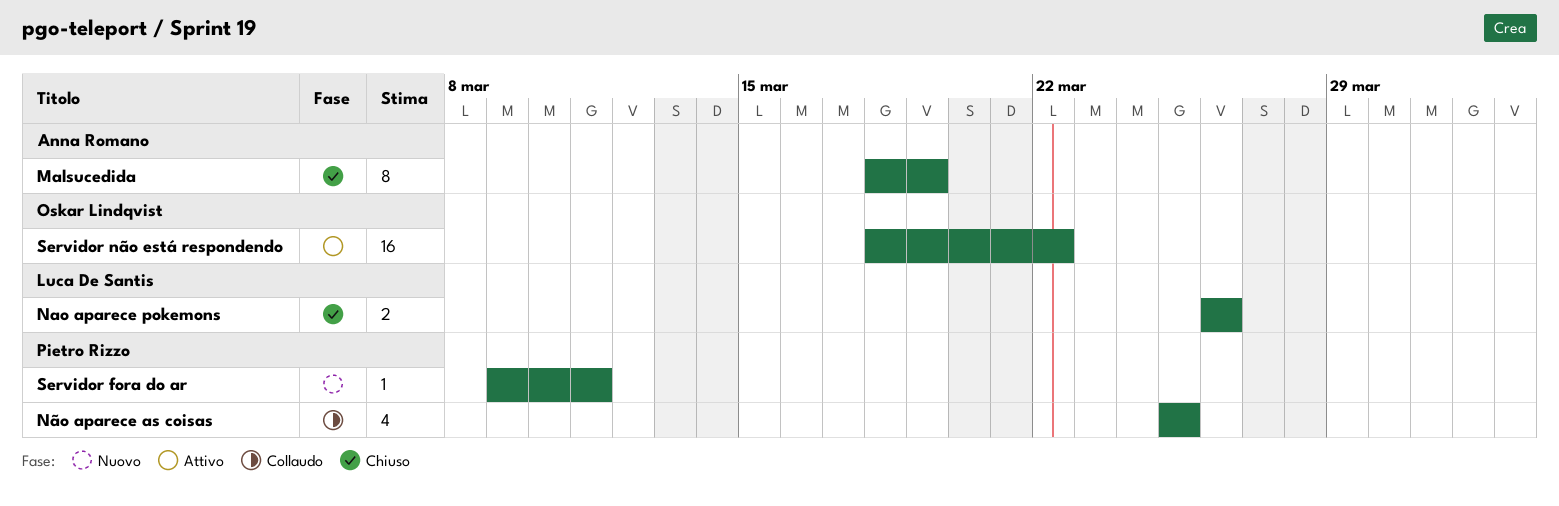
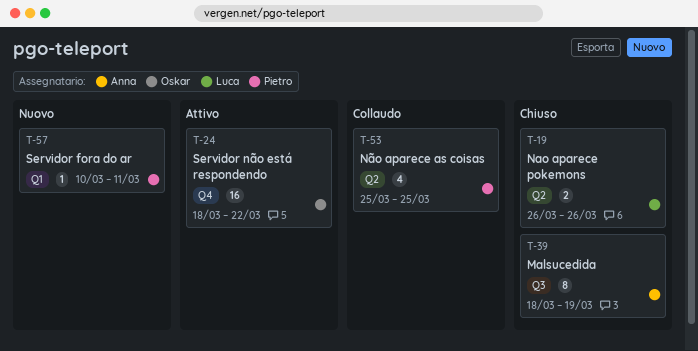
Servidor fora do ar, start: Mar 9 -> Mar 10

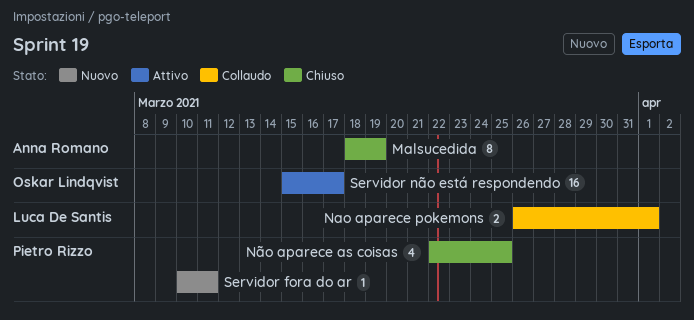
Nao aparece pokemons, status: Chiuso -> Collaudo
Nao aparece pokemons, due: Mar 26 -> Apr 1
Não aparece as coisas, status: Collaudo -> Chiuso
Não aparece as coisas, start: Mar 25 -> Mar 22
Servidor não está respondendo, start: Mar 18 -> Mar 15
Servidor não está respondendo, due: Mar 22 -> Mar 17

